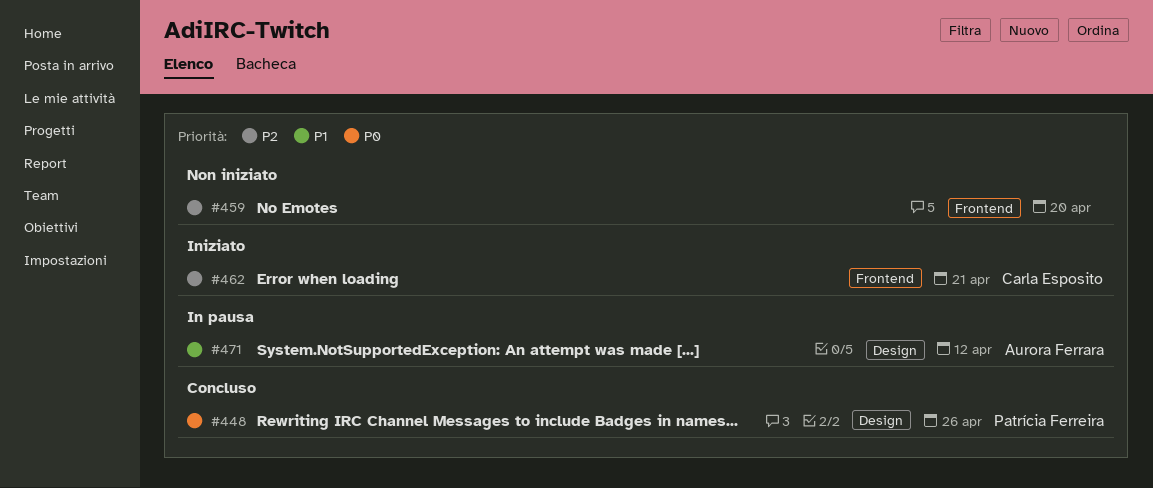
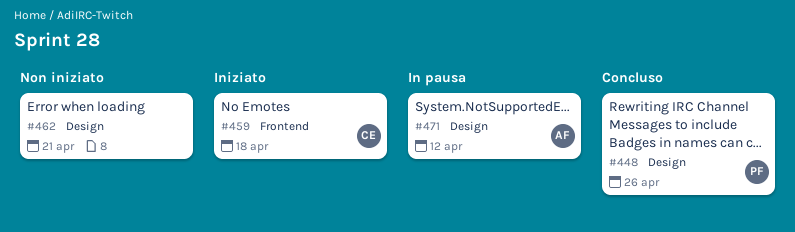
#459, status: Non iniziato -> Iniziato
#459, owner: none -> Carla Esposito
#459, due: Apr 20 -> Apr 18
#462, status: Iniziato -> Non iniziato
#462, owner: Carla Esposito -> none
#462, label: Frontend -> Design

